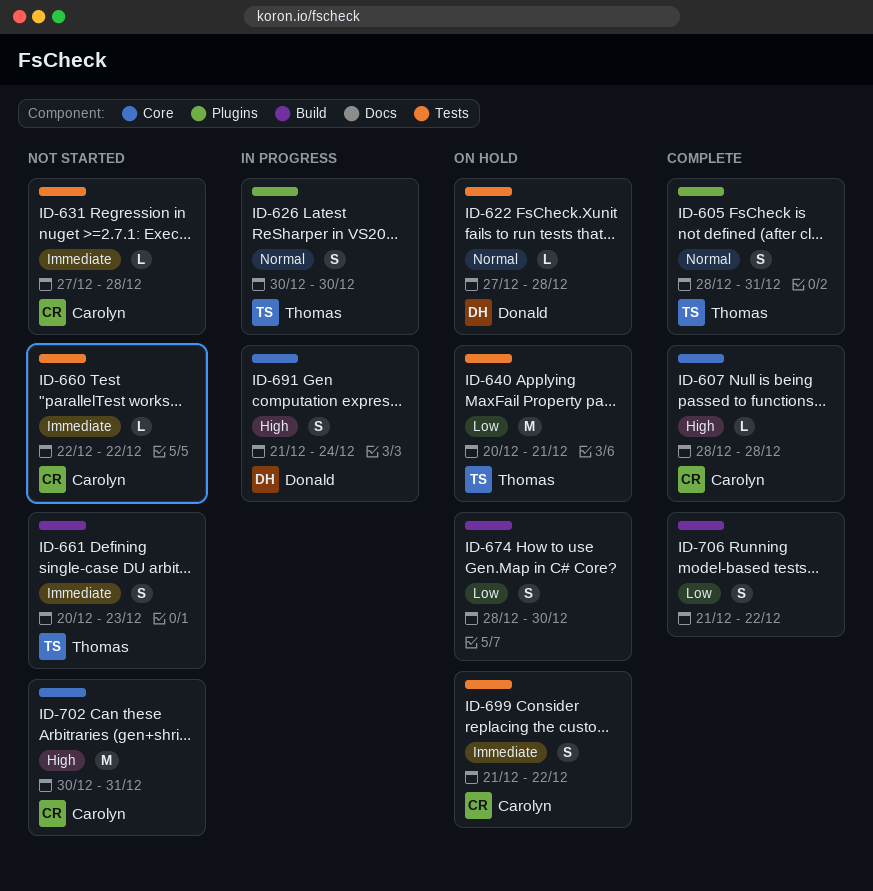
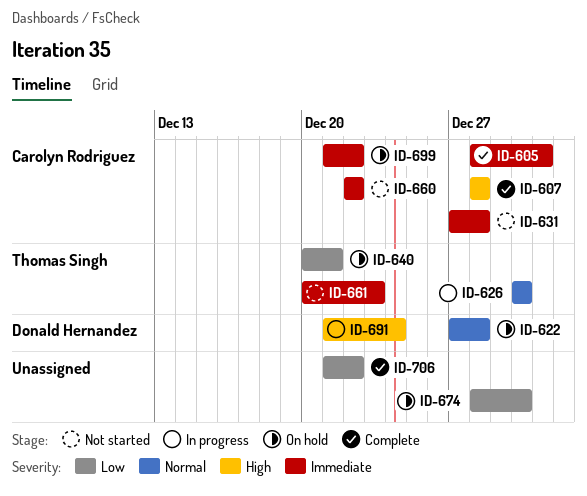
ID-605, owner: Thomas Singh -> Carolyn Rodriguez
ID-605, priority: Normal -> Immediate
ID-702: present -> none

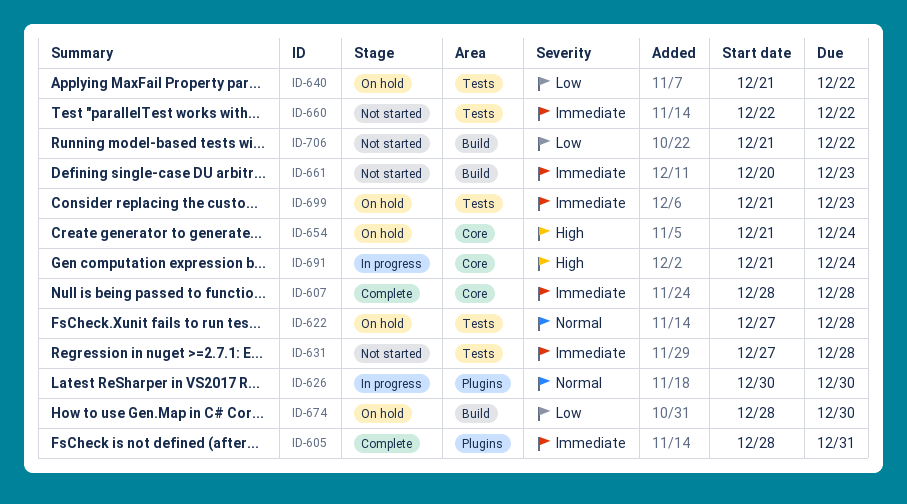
ID-607, priority: High -> Immediate
ID-640, start: Dec 20 -> Dec 21
ID-640, due: Dec 21 -> Dec 22
ID-654: none -> present
ID-699, due: Dec 22 -> Dec 23
ID-706, status: Complete -> Not started

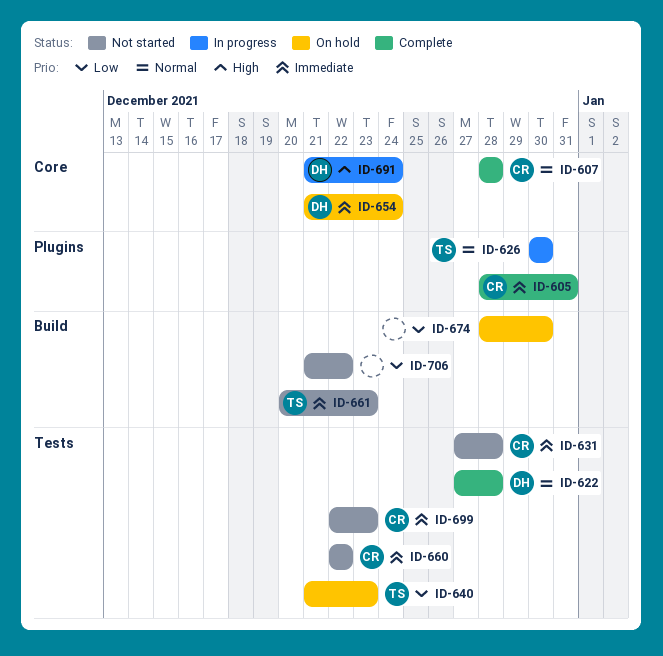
ID-607, priority: Immediate -> Normal
ID-622, status: On hold -> Complete
ID-640, due: Dec 22 -> Dec 23
ID-654, priority: High -> Immediate
ID-699, status: On hold -> Not started
ID-699, start: Dec 21 -> Dec 22

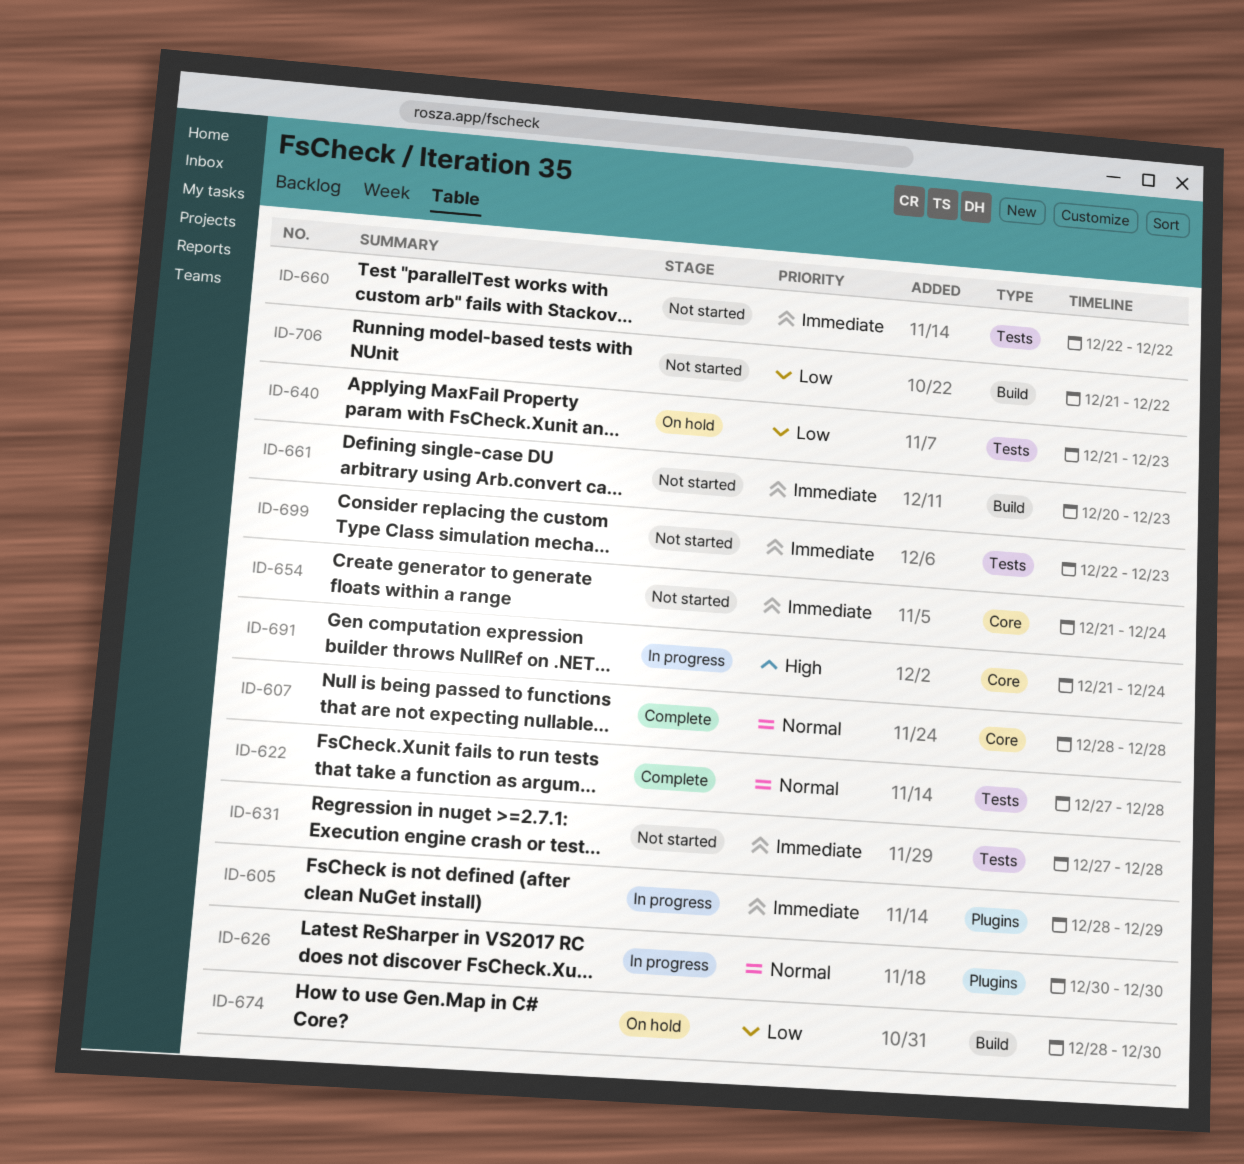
ID-605, status: Complete -> In progress
ID-605, due: Dec 31 -> Dec 29
ID-654, status: On hold -> Not started

